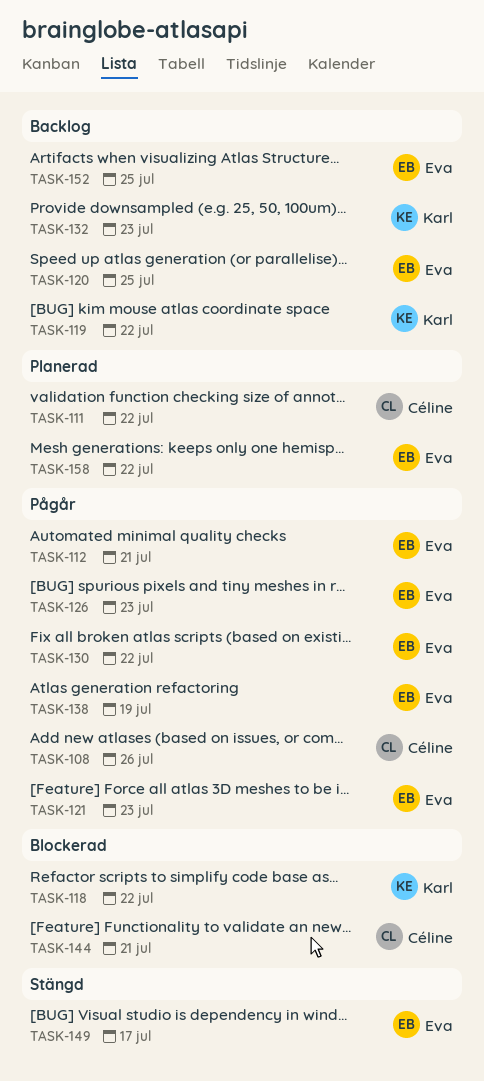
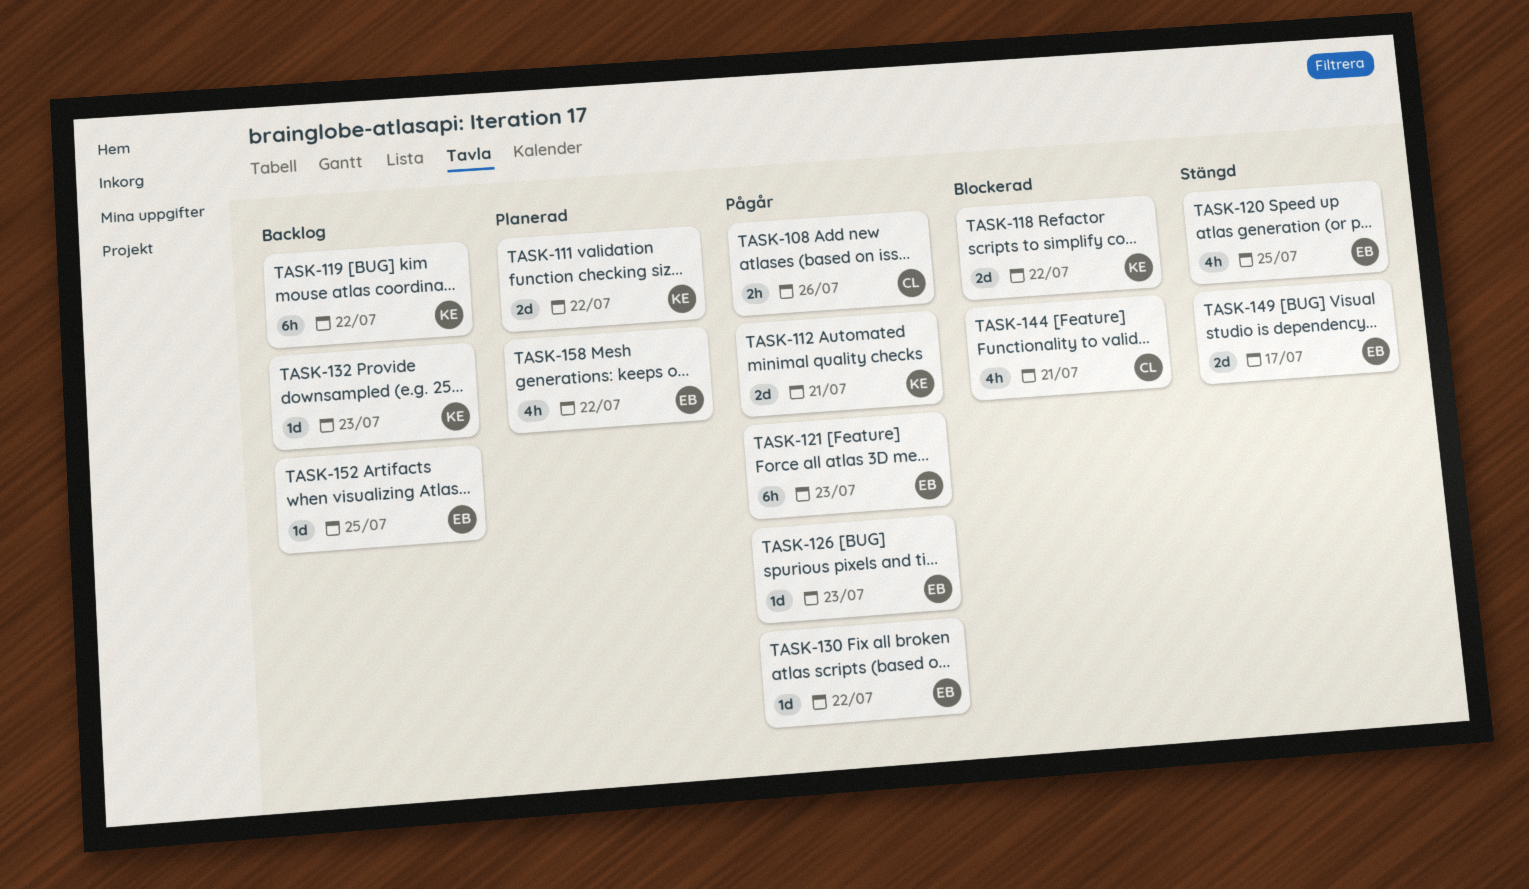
TASK-111, owner: Céline -> Karl
TASK-112, owner: Eva -> Karl
TASK-120, status: Backlog -> Stängd
TASK-138: present -> none

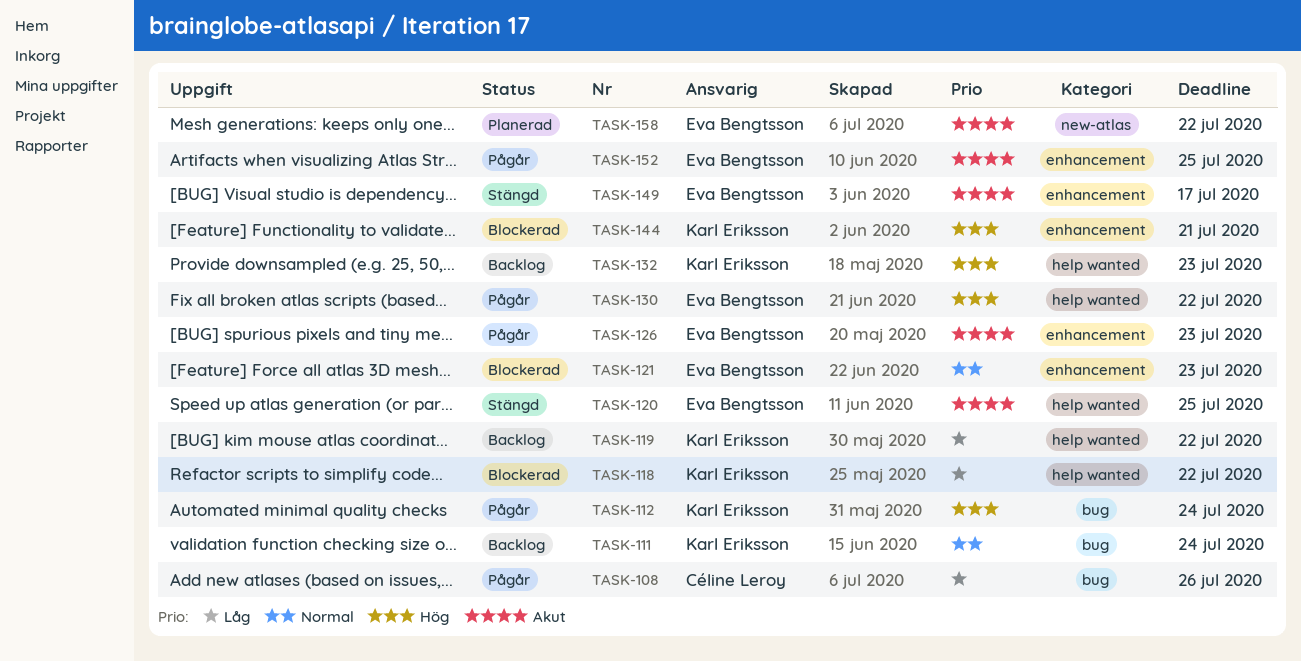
TASK-111, status: Planerad -> Backlog
TASK-111, due: Jul 22 -> Jul 24
TASK-112, due: Jul 21 -> Jul 24
TASK-121, status: Pågår -> Blockerad
TASK-144, owner: Céline Leroy -> Karl Eriksson
TASK-152, status: Backlog -> Pågår

